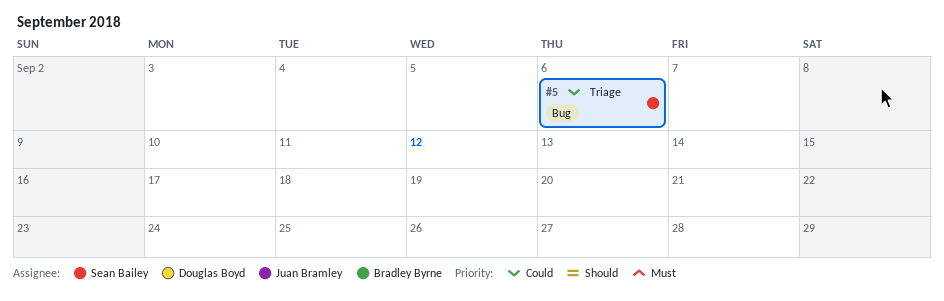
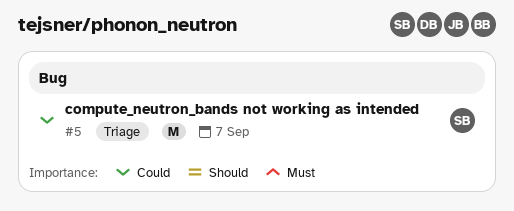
#5, due: Sep 6 -> Sep 7

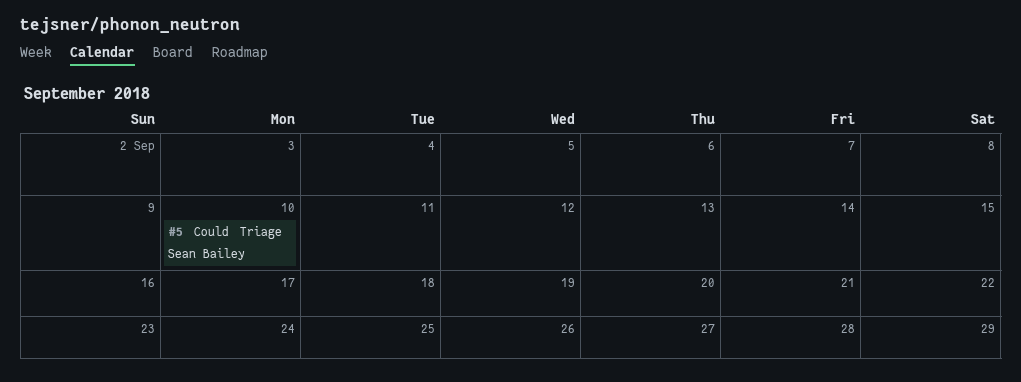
#5, due: Sep 7 -> Sep 10

